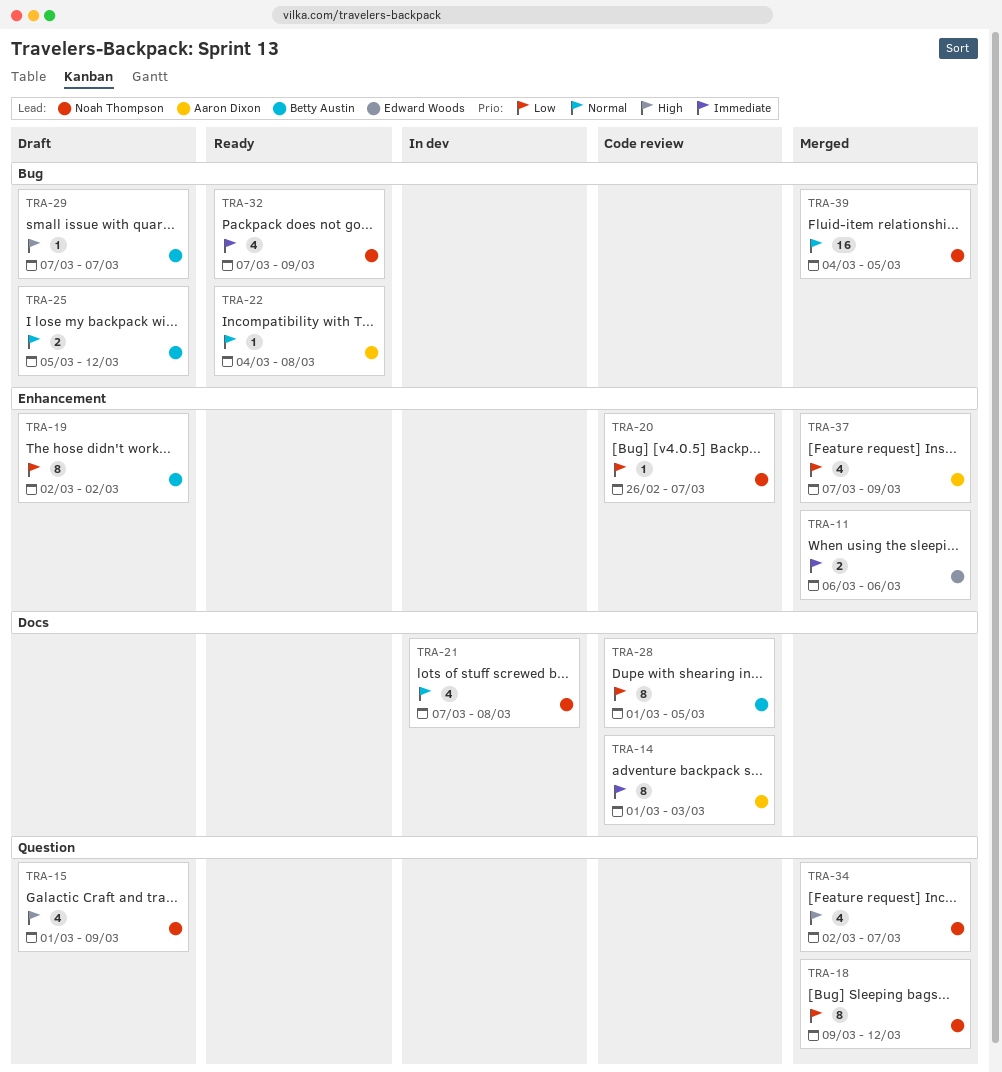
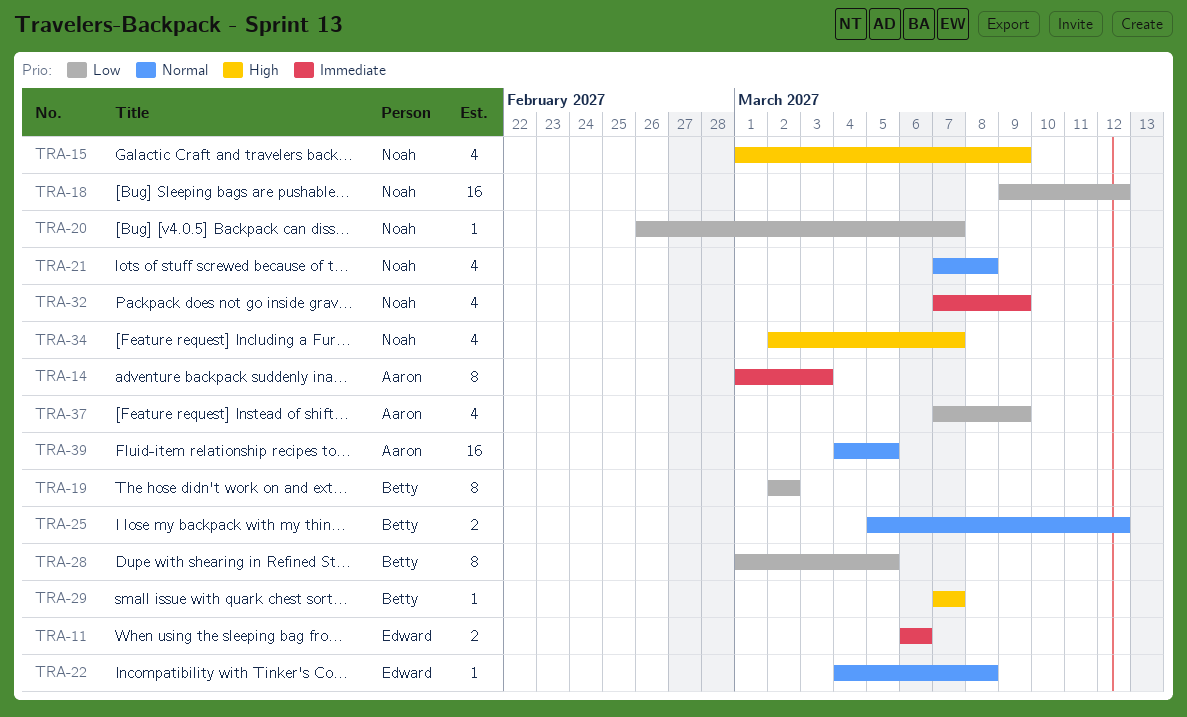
TRA-18, estimate: 8 -> 16
TRA-22, owner: Aaron Dixon -> Edward Woods
TRA-39, owner: Noah Thompson -> Aaron Dixon

